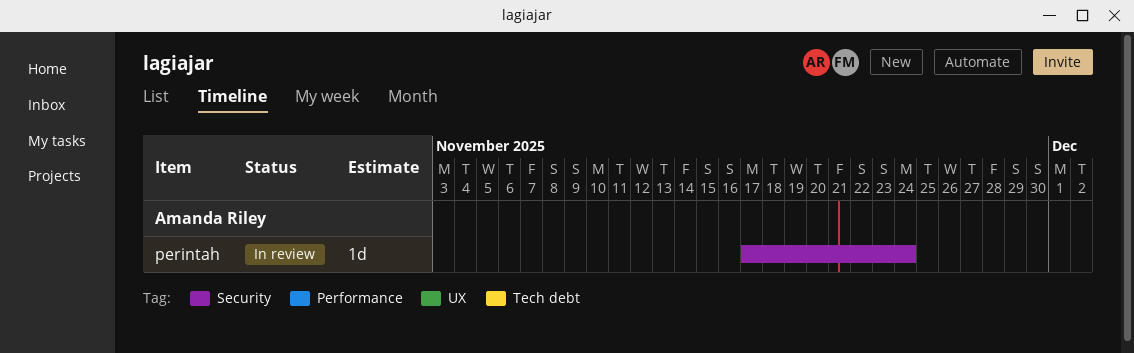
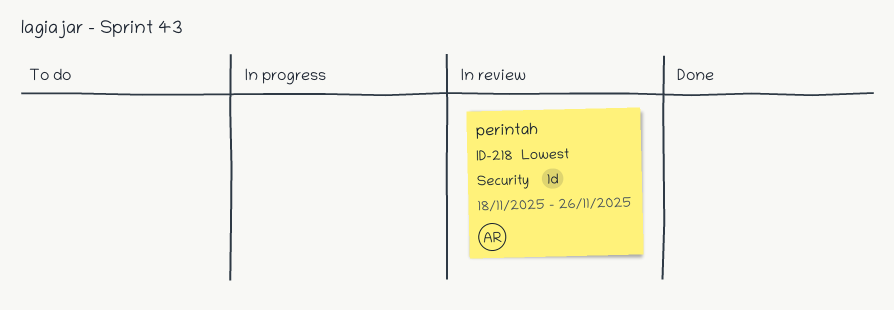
perintah, start: Nov 17 -> Nov 18
perintah, due: Nov 24 -> Nov 26

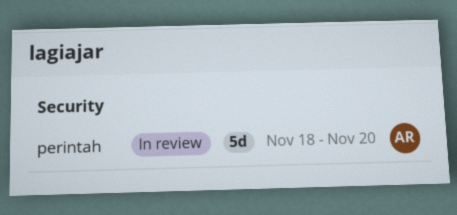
perintah, estimate: 1d -> 5d
perintah, due: Nov 26 -> Nov 20

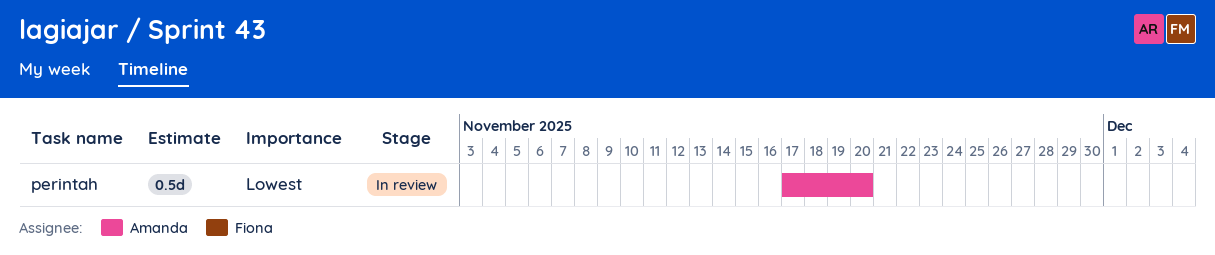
perintah, estimate: 5d -> 0.5d
perintah, start: Nov 18 -> Nov 17

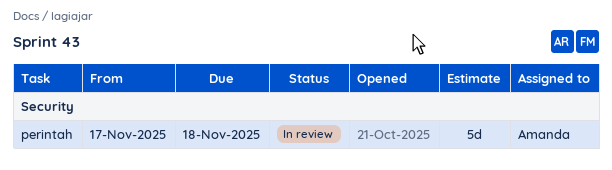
perintah, estimate: 0.5d -> 5d
perintah, due: Nov 20 -> Nov 18

